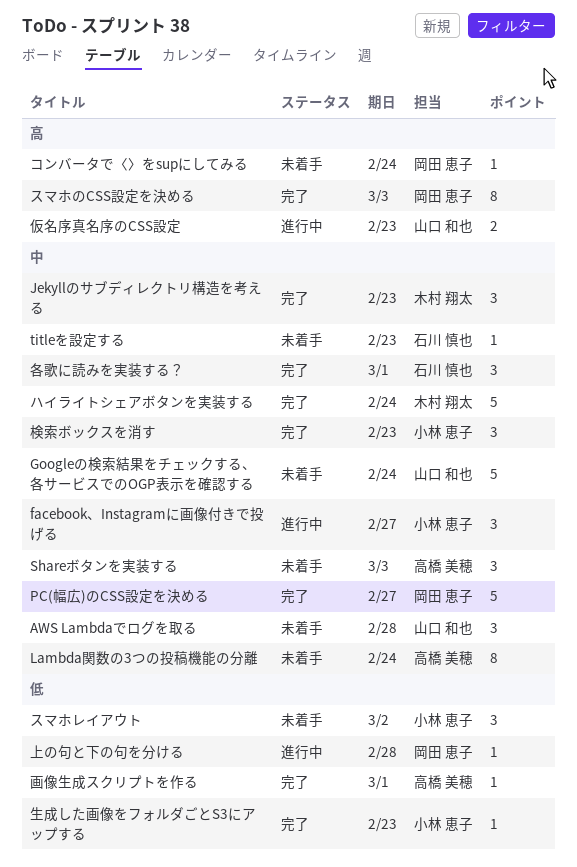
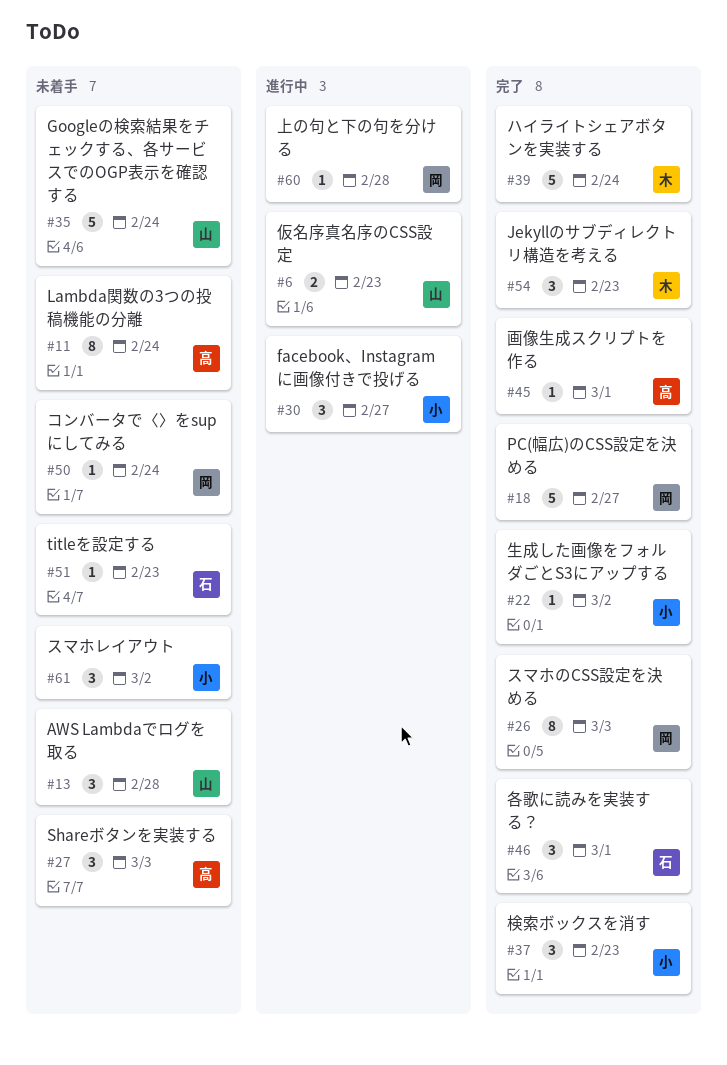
生成した画像をフォルダごとS3にアップする, due: Feb 23 -> Mar 2

